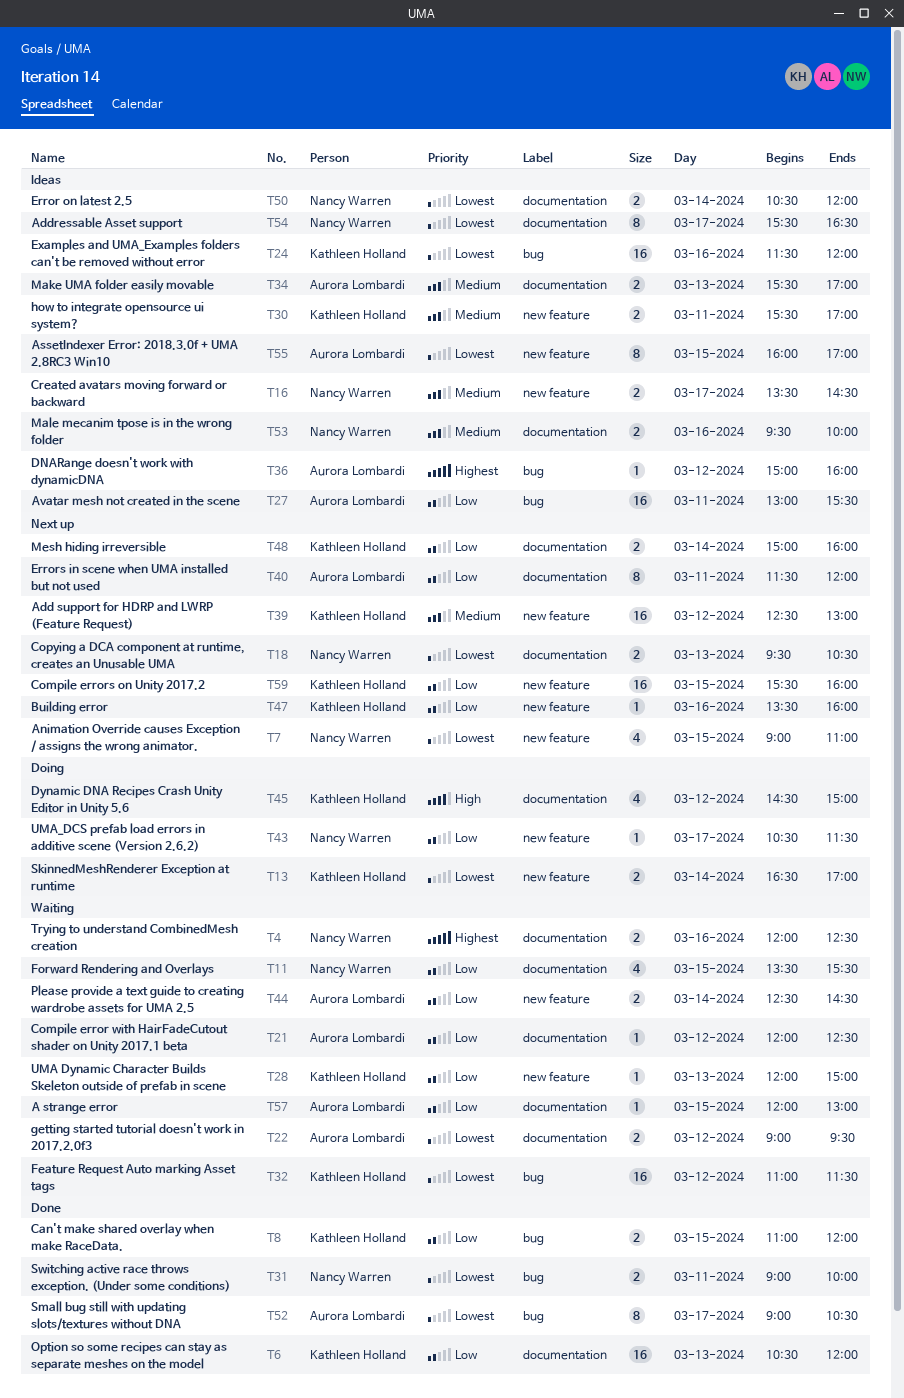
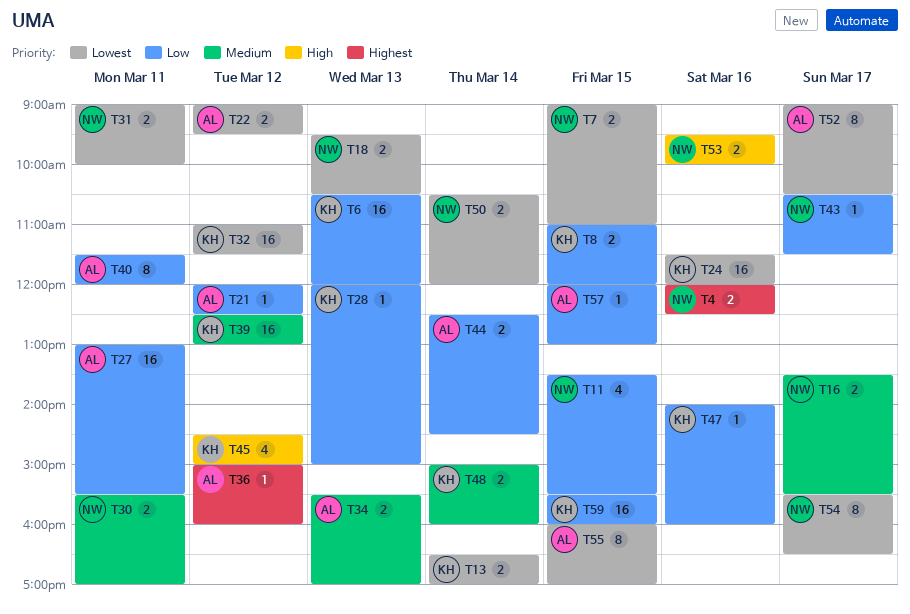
T7, estimate: 4 -> 2
T16, ends: 14:30 -> 15:30
T30, owner: Kathleen Holland -> Nancy Warren
T47, begins: 13:30 -> 14:00
T48, priority: Low -> Medium
T53, priority: Medium -> High

